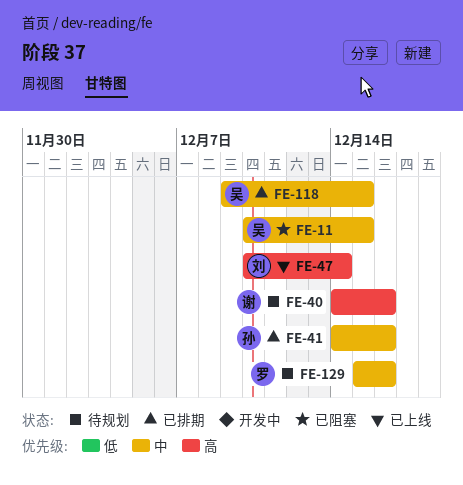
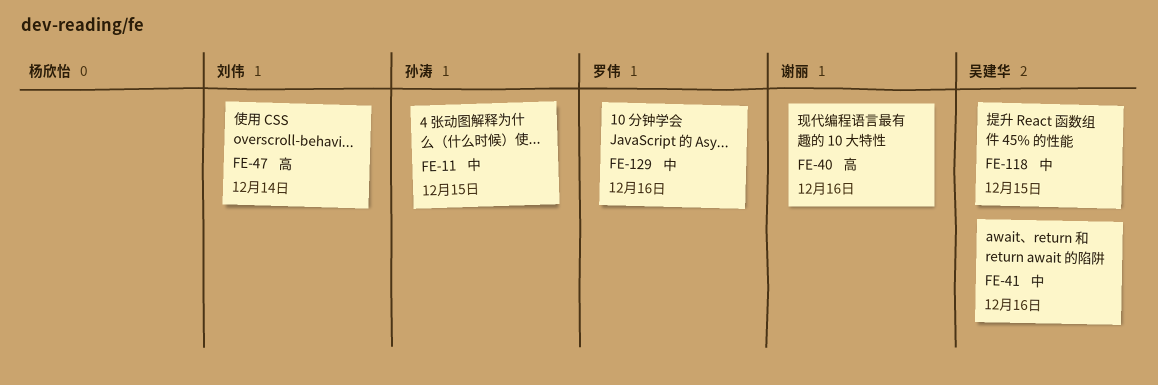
FE-11, owner: 吴建华 -> 孙涛
FE-41, owner: 孙涛 -> 吴建华

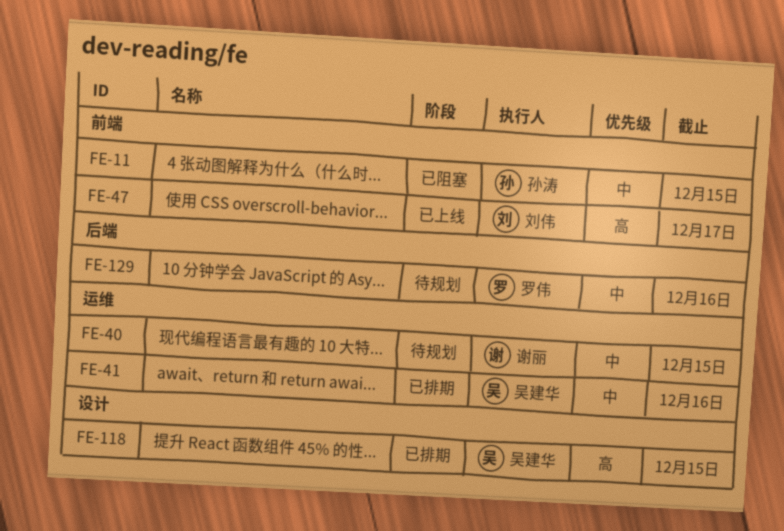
FE-40, priority: 高 -> 中
FE-40, due: Dec 16 -> Dec 15
FE-47, due: Dec 14 -> Dec 17
FE-118, priority: 中 -> 高

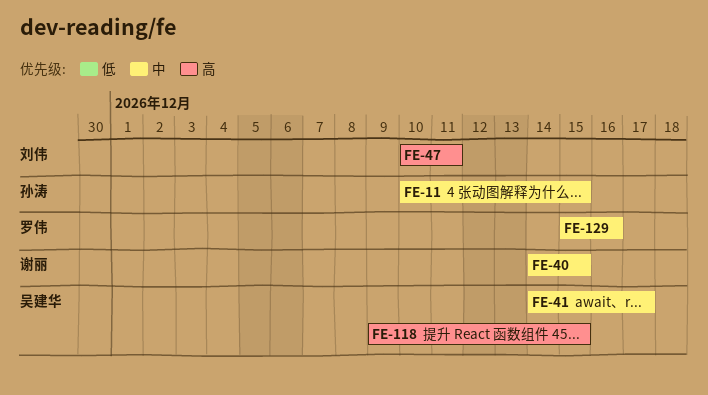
FE-41, due: Dec 16 -> Dec 17
FE-47, due: Dec 17 -> Dec 11

